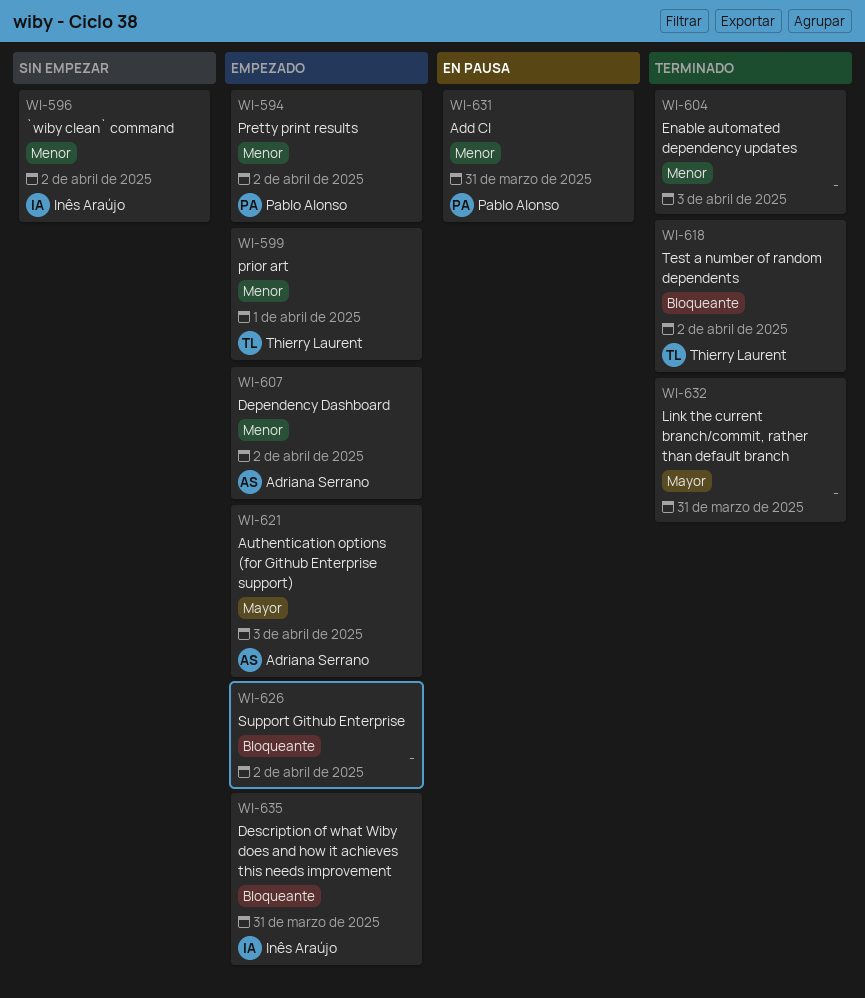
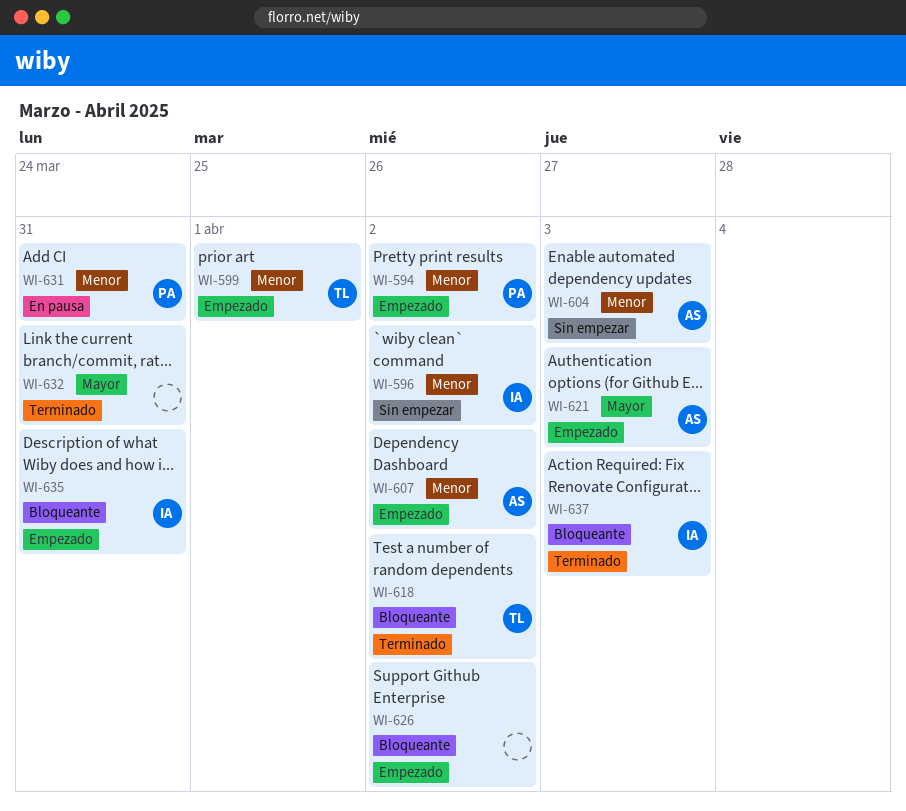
WI-604, status: Terminado -> Sin empezar
WI-604, owner: none -> Adriana Serrano
WI-637: none -> present

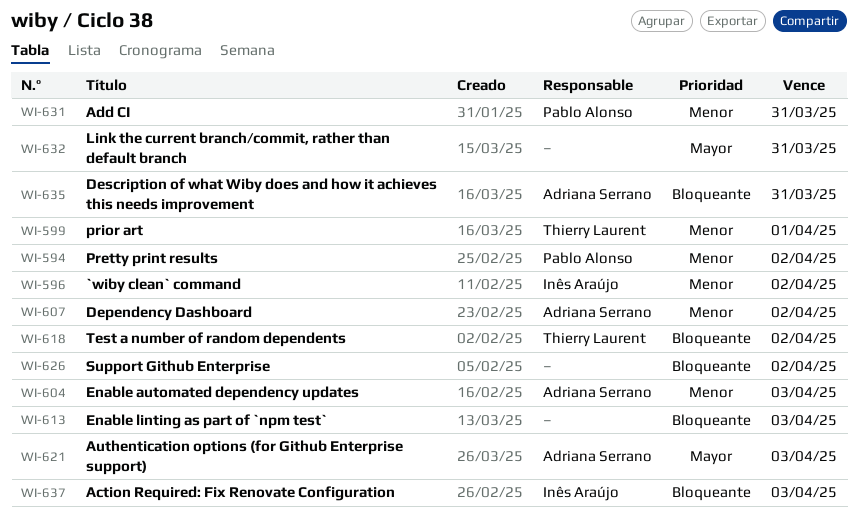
WI-613: none -> present
WI-635, owner: Inês Araújo -> Adriana Serrano

